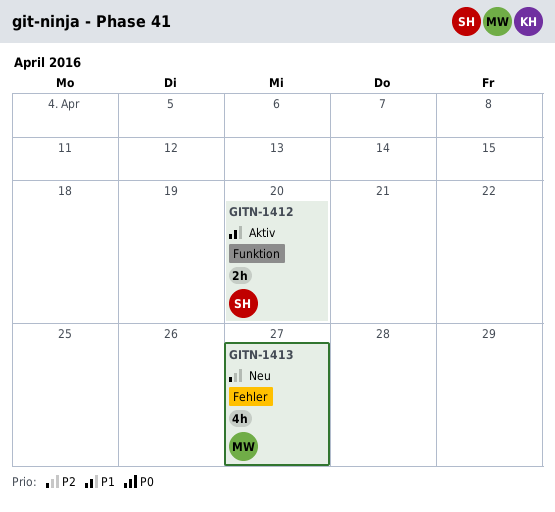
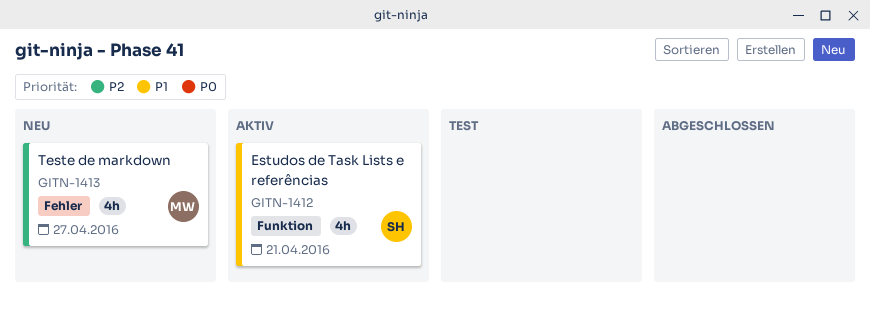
GITN-1412, estimate: 2h -> 4h
GITN-1412, due: Apr 20 -> Apr 21

